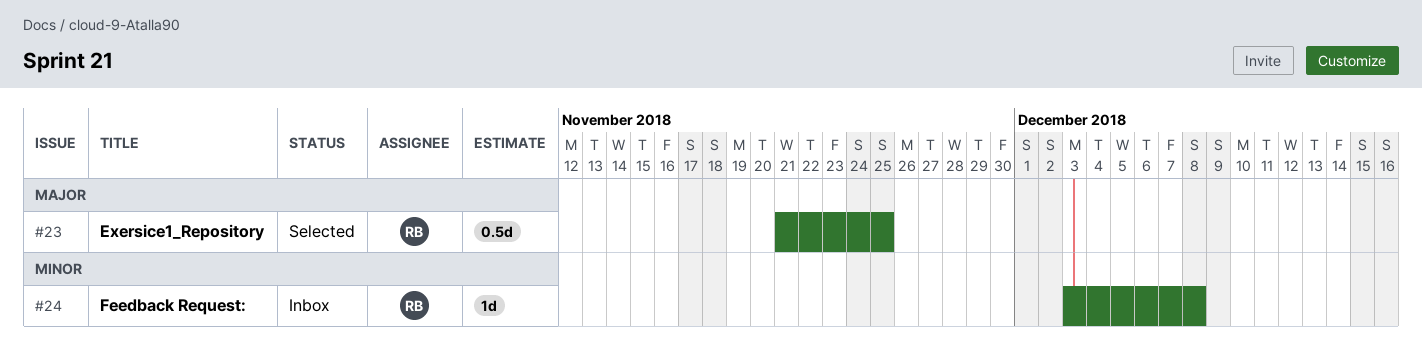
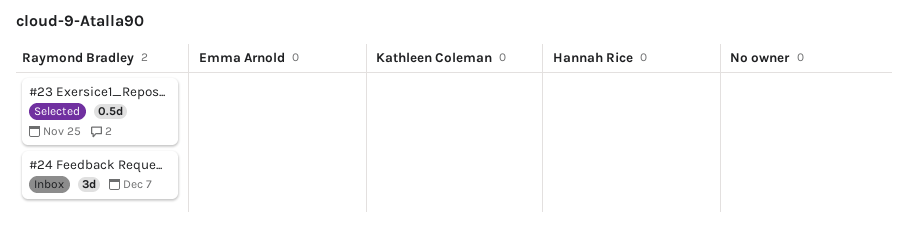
#24, estimate: 1d -> 3d
#24, due: Dec 8 -> Dec 7

